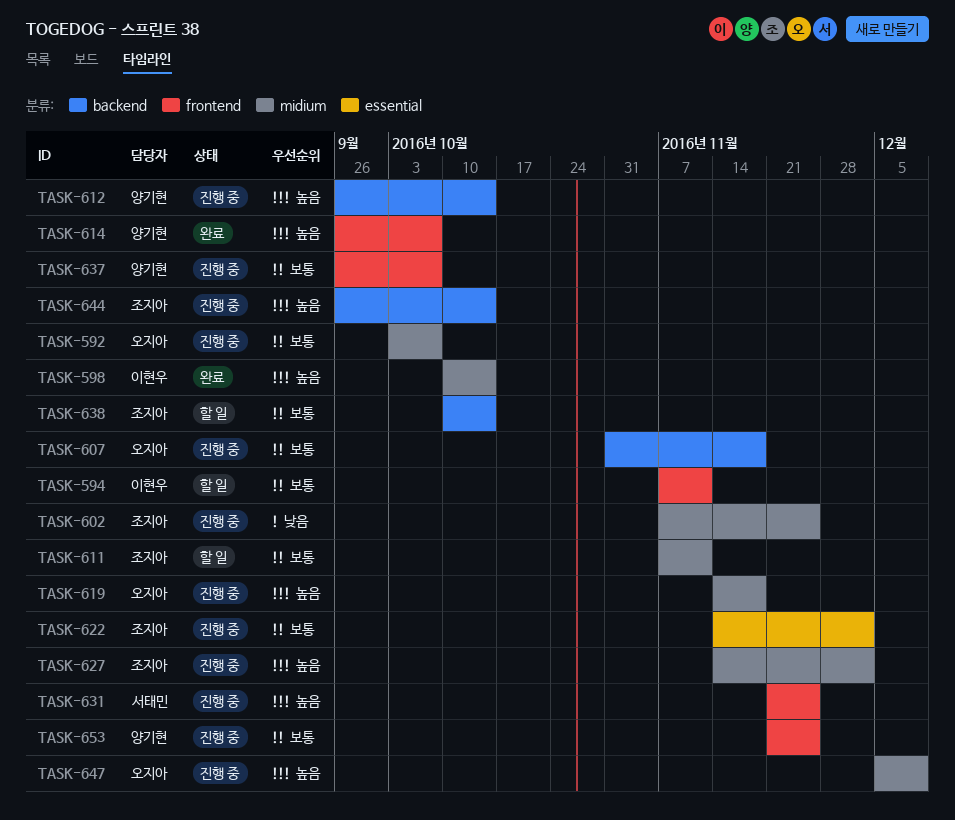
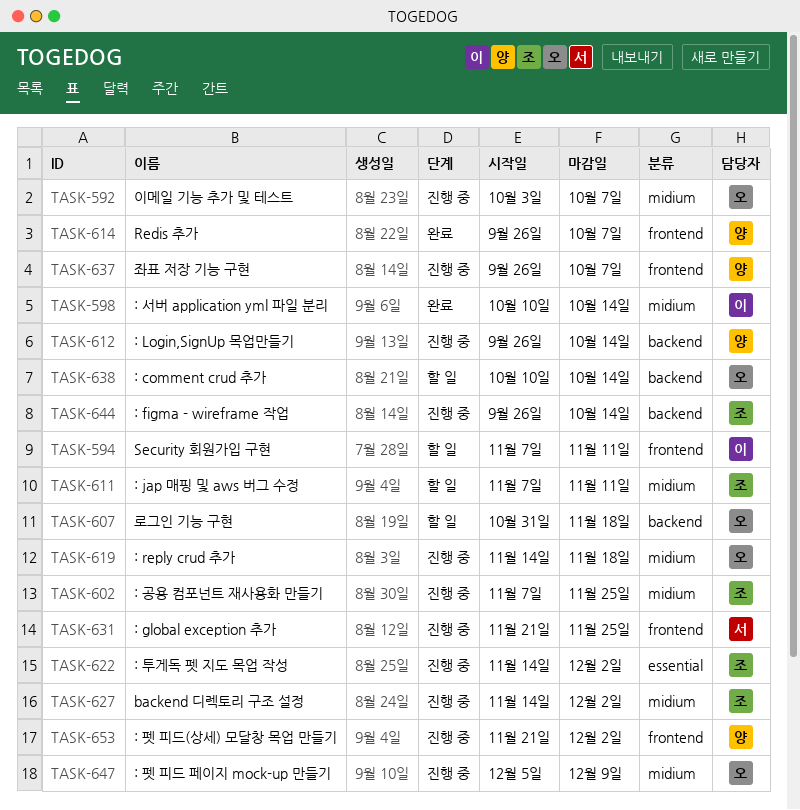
TASK-607, status: 진행 중 -> 할 일
TASK-638, owner: 조지아 -> 오지아
TASK-653, due: Nov 25 -> Dec 2

